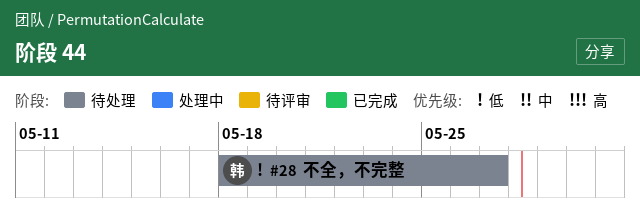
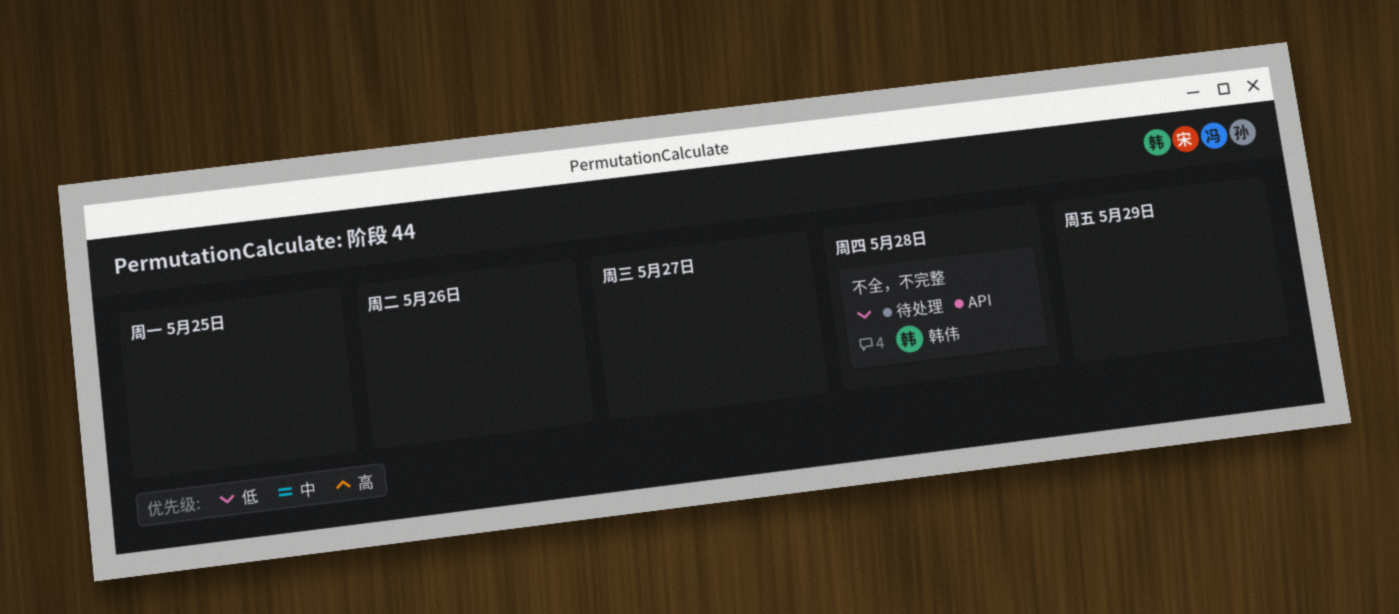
不全，不完整, due: May 27 -> May 28

